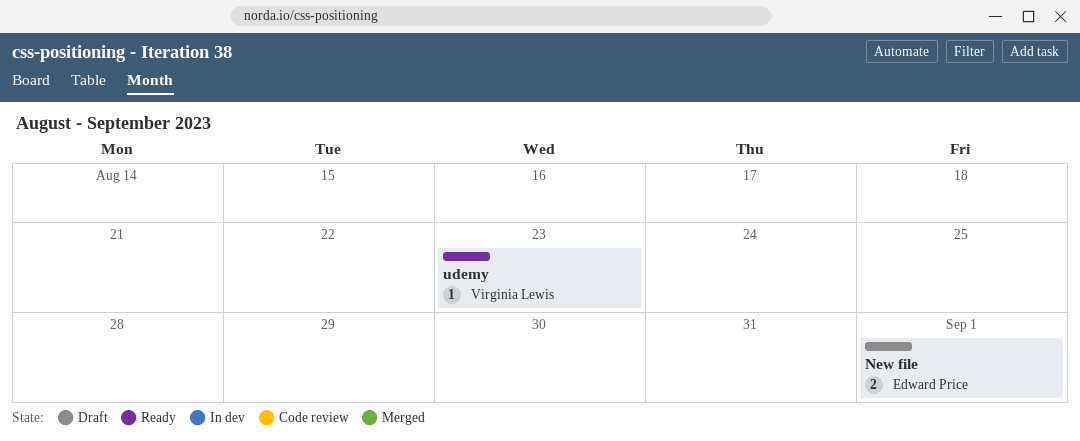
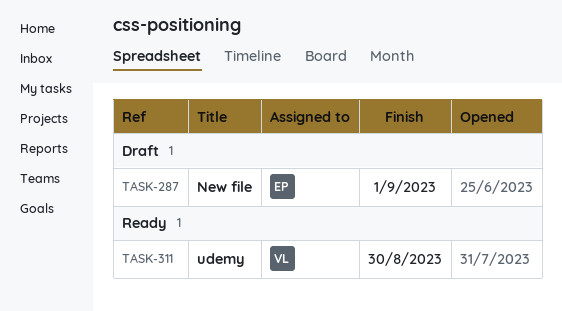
udemy, due: Aug 23 -> Aug 30

